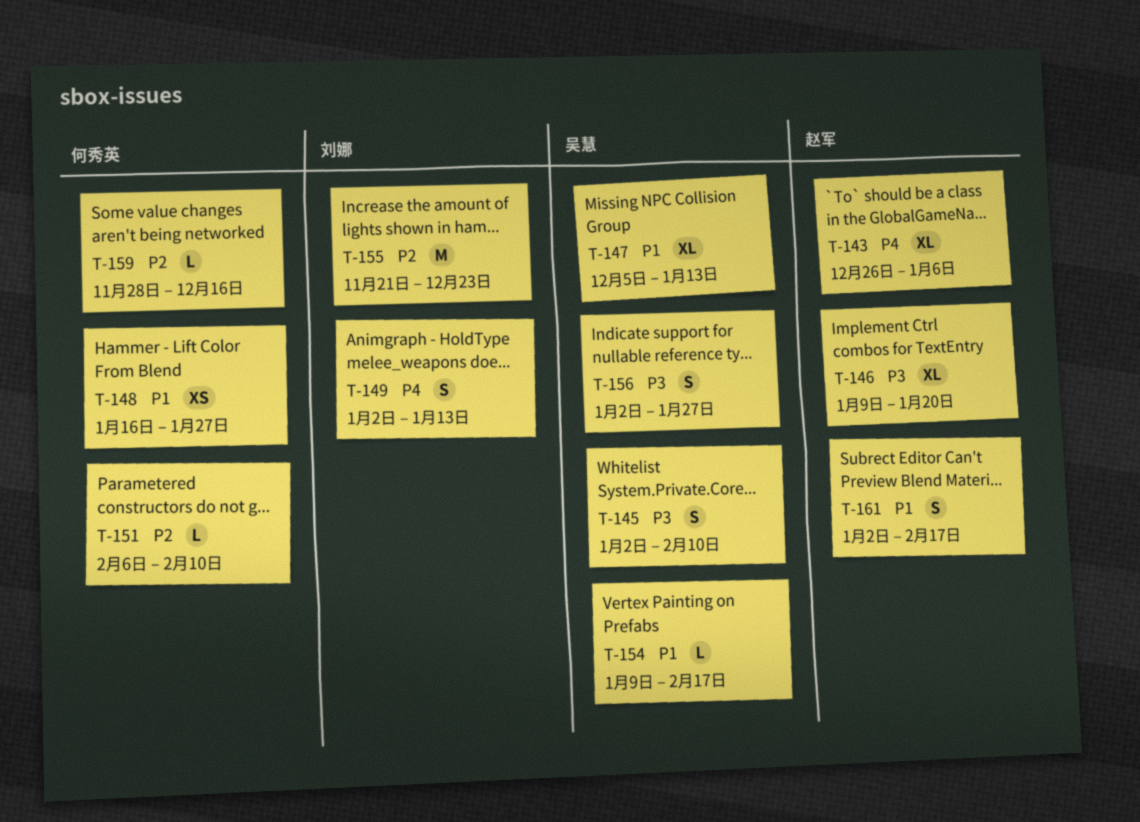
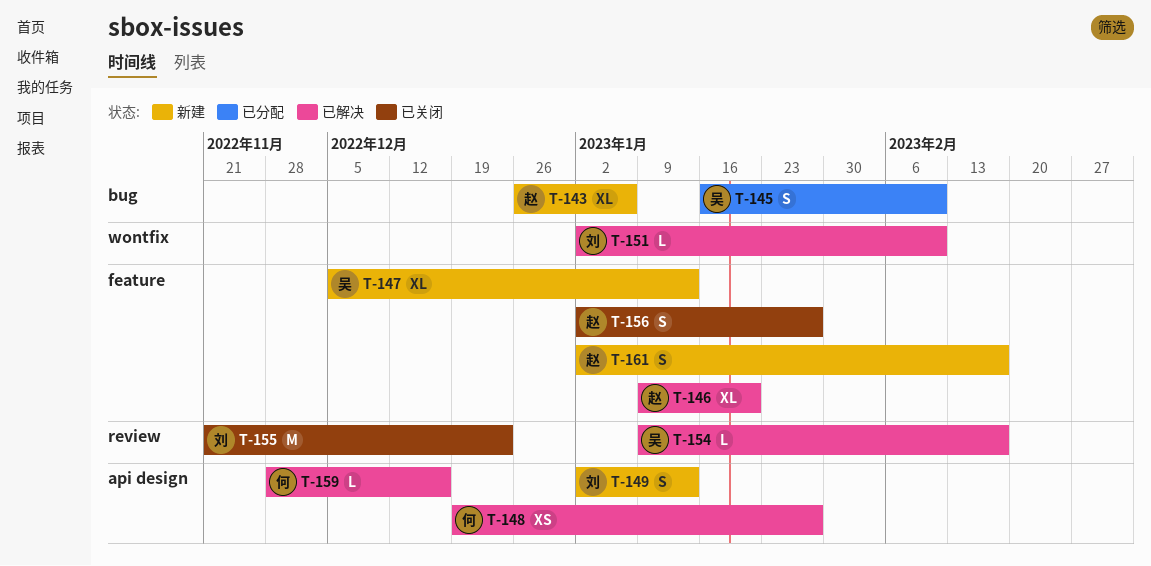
T-145, start: Jan 2 -> Jan 16
T-148, start: Jan 16 -> Dec 19
T-151, owner: 何秀英 -> 刘娜
T-151, start: Feb 6 -> Jan 2
T-156, owner: 吴慧 -> 赵军

